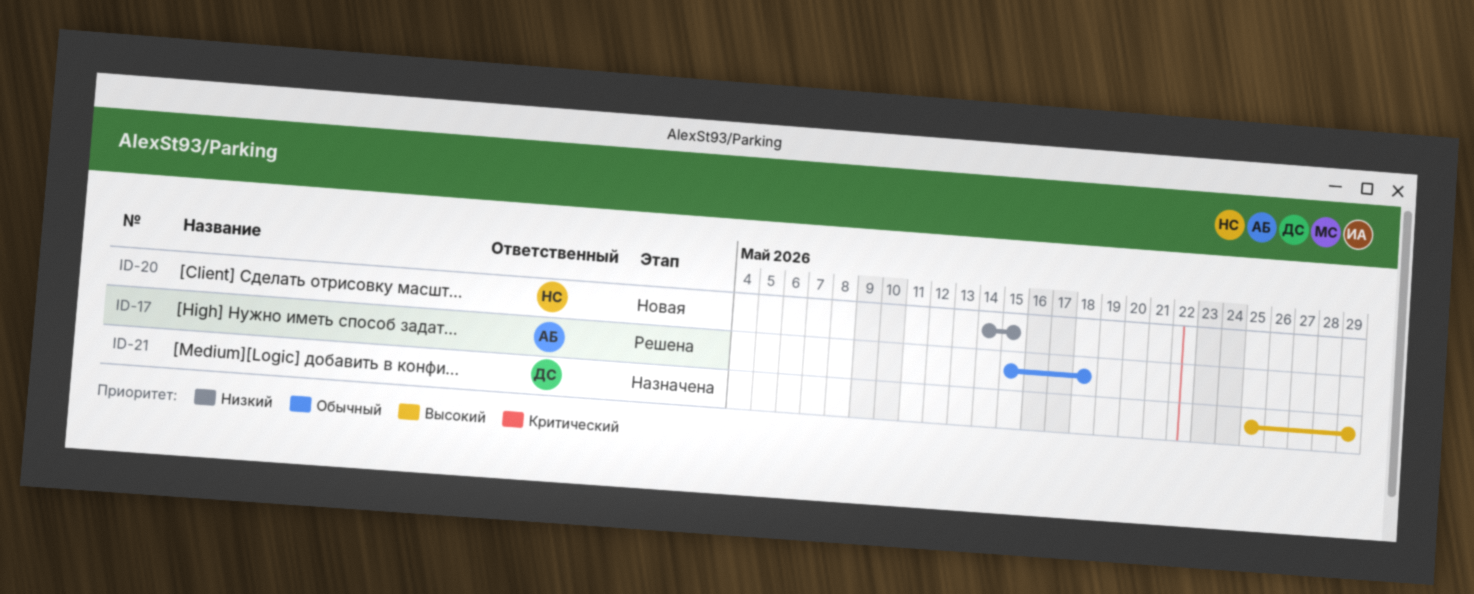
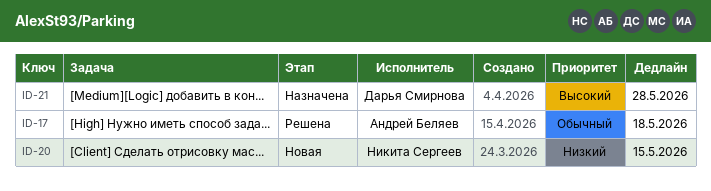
ID-21, due: May 29 -> May 28

